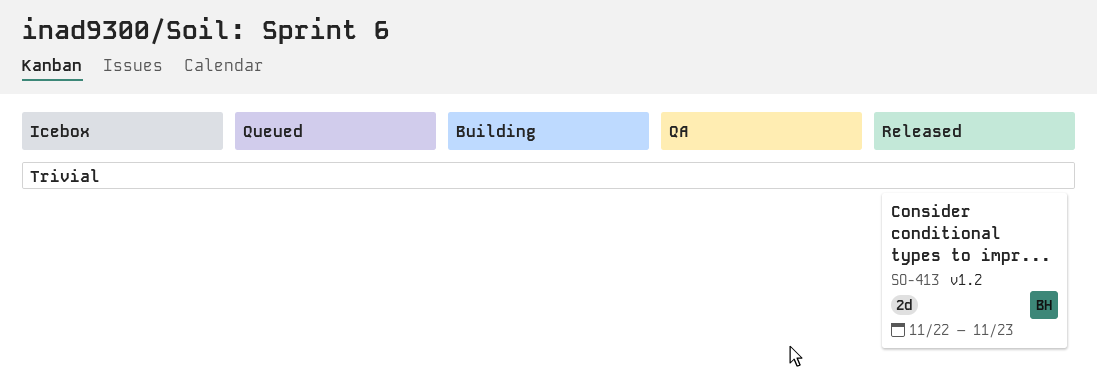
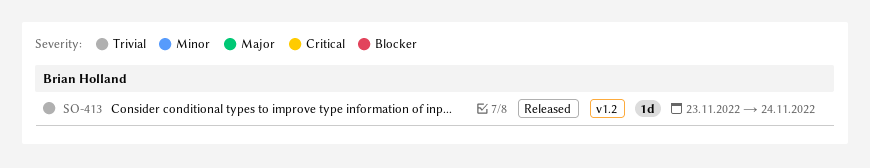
SO-413, estimate: 2d -> 1d
SO-413, start: Nov 22 -> Nov 23
SO-413, due: Nov 23 -> Nov 24

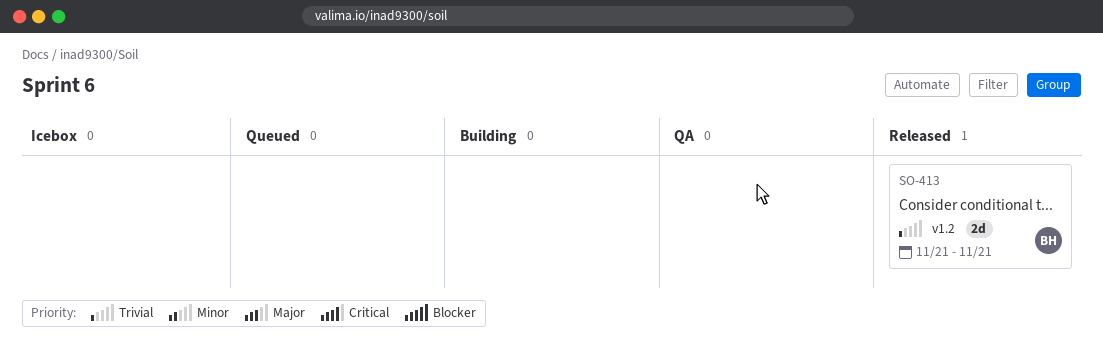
SO-413, estimate: 1d -> 2d
SO-413, start: Nov 23 -> Nov 21
SO-413, due: Nov 24 -> Nov 21

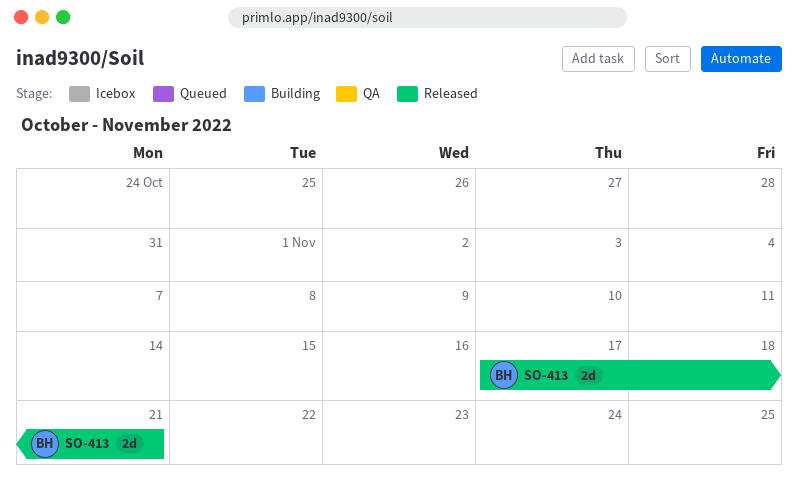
SO-413, start: Nov 21 -> Nov 17

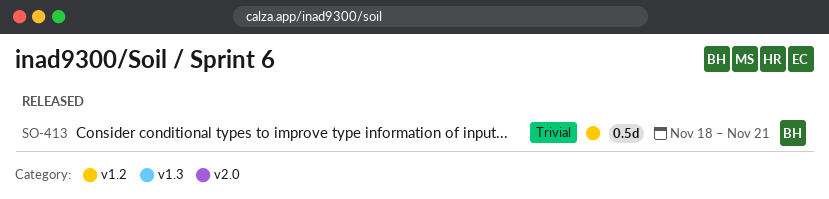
SO-413, estimate: 2d -> 0.5d
SO-413, start: Nov 17 -> Nov 18

